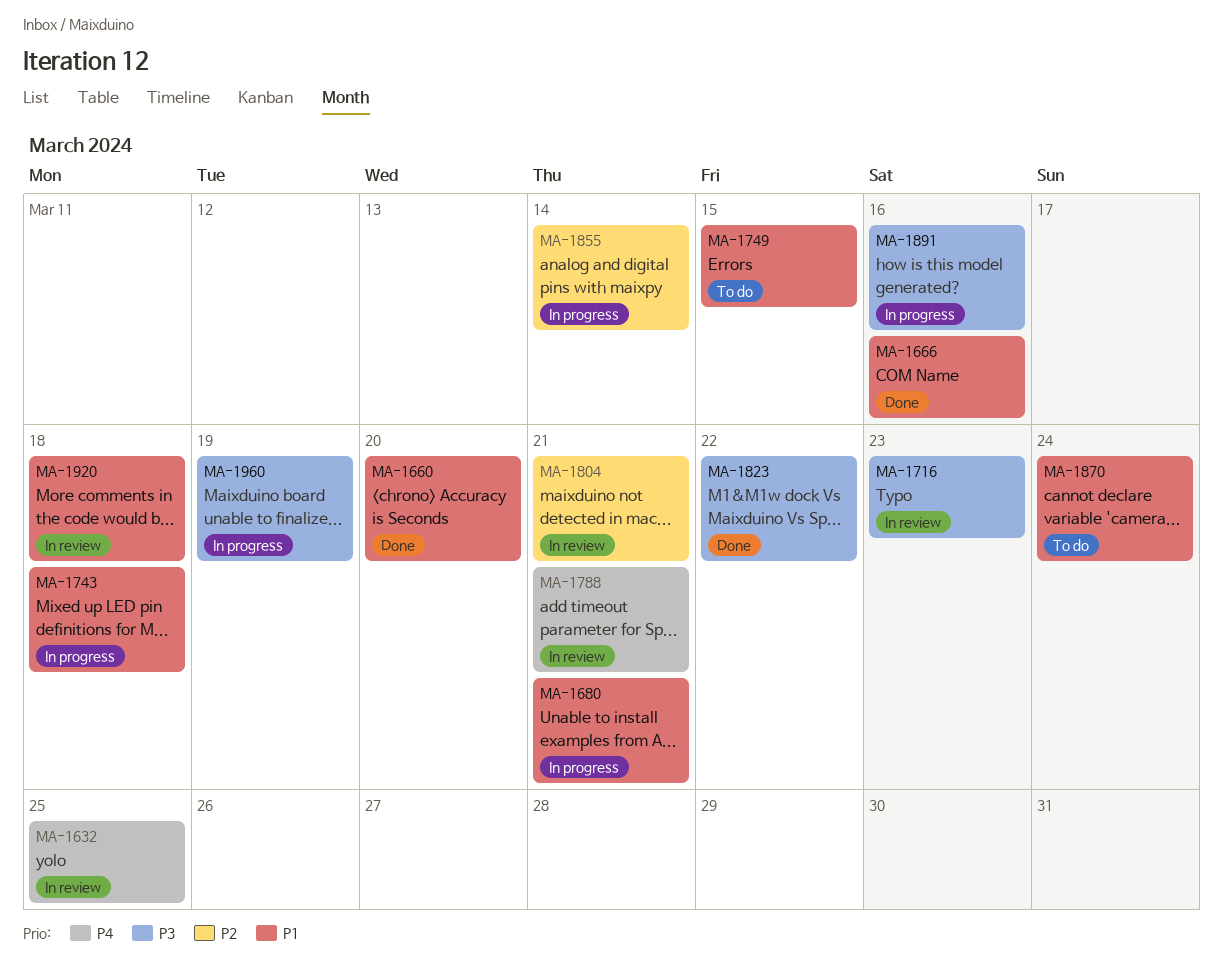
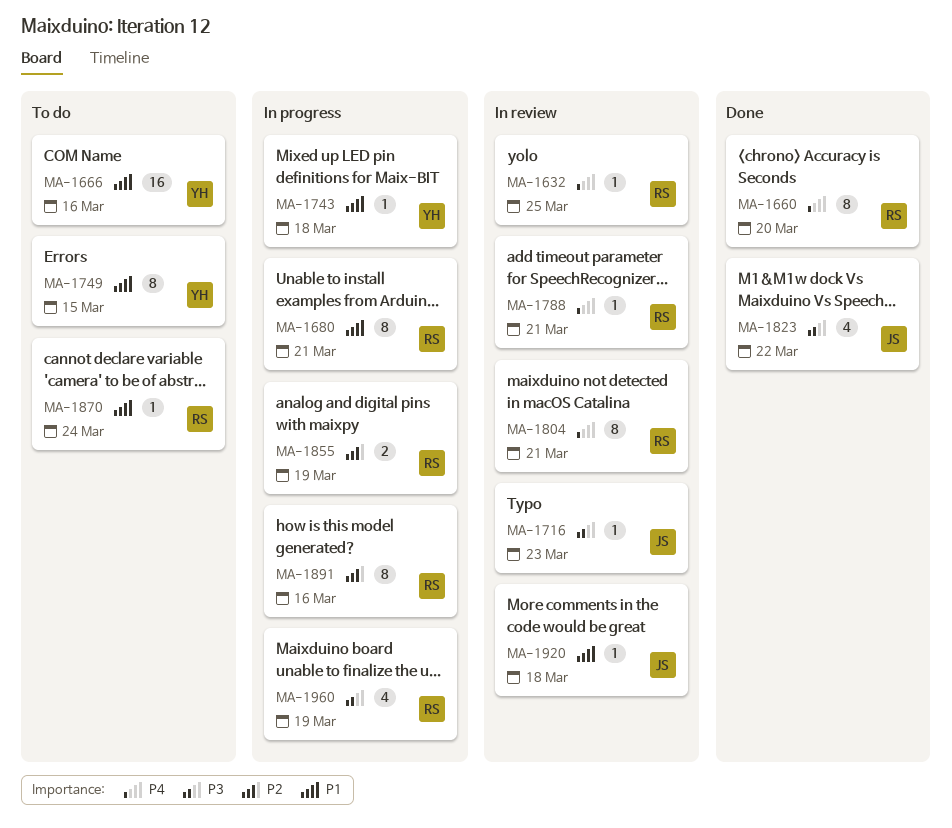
MA-1660, priority: P1 -> P4
MA-1666, status: Done -> To do
MA-1804, priority: P2 -> P4
MA-1855, due: Mar 14 -> Mar 19
MA-1891, priority: P3 -> P2

